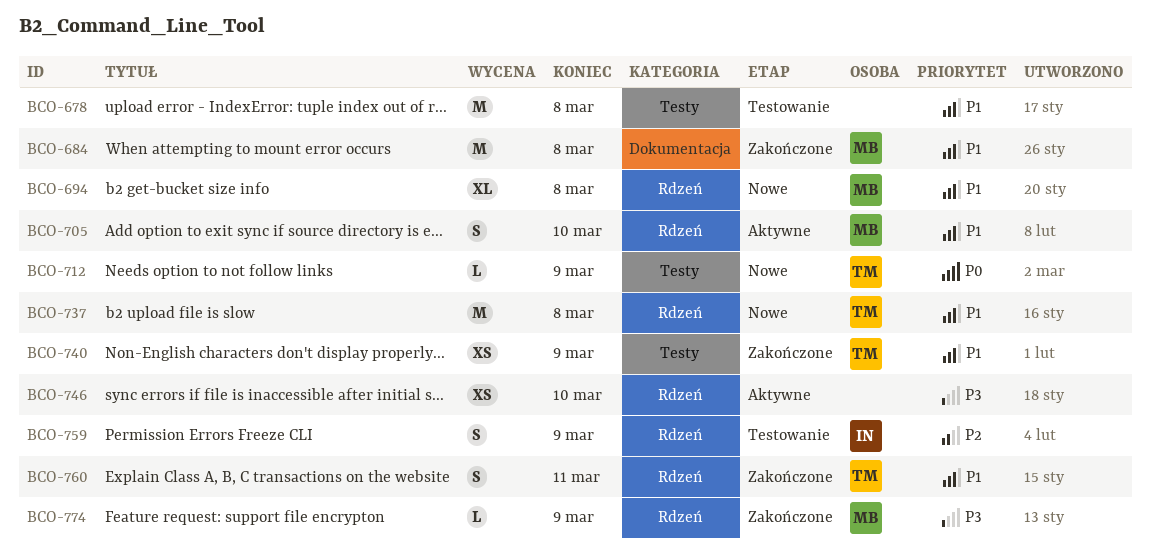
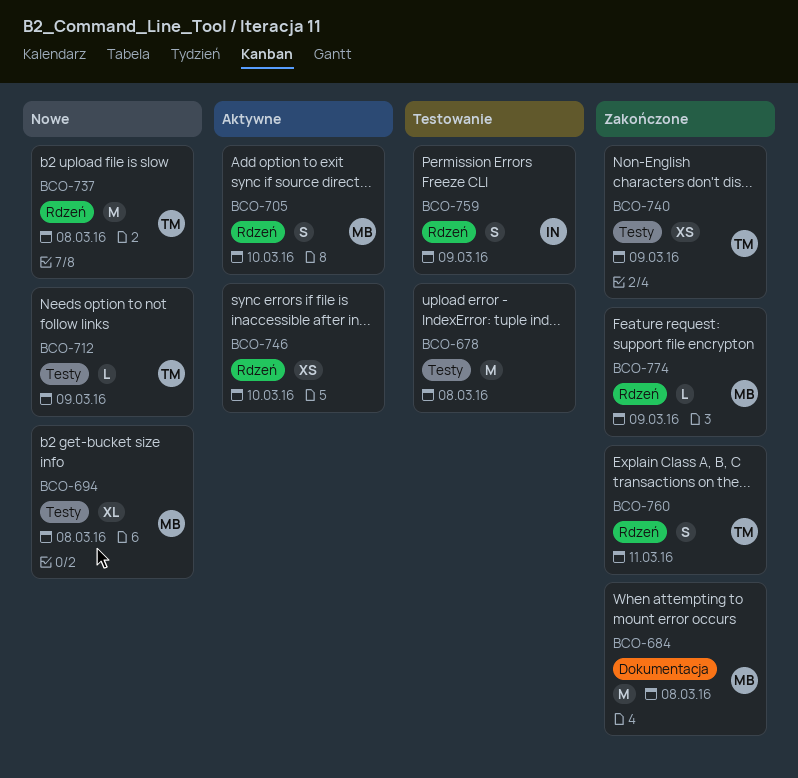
BCO-694, label: Rdzeń -> Testy

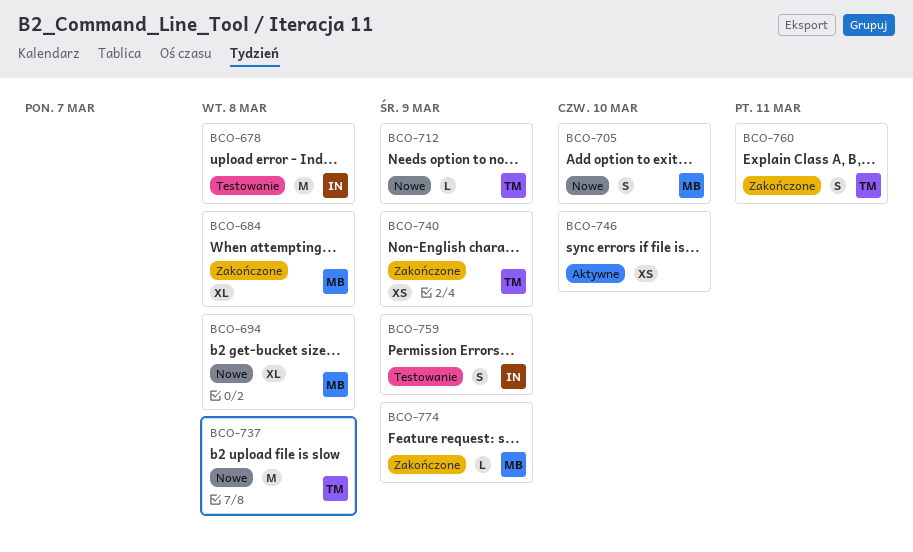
BCO-678, owner: none -> IN
BCO-684, estimate: M -> XL
BCO-705, status: Aktywne -> Nowe

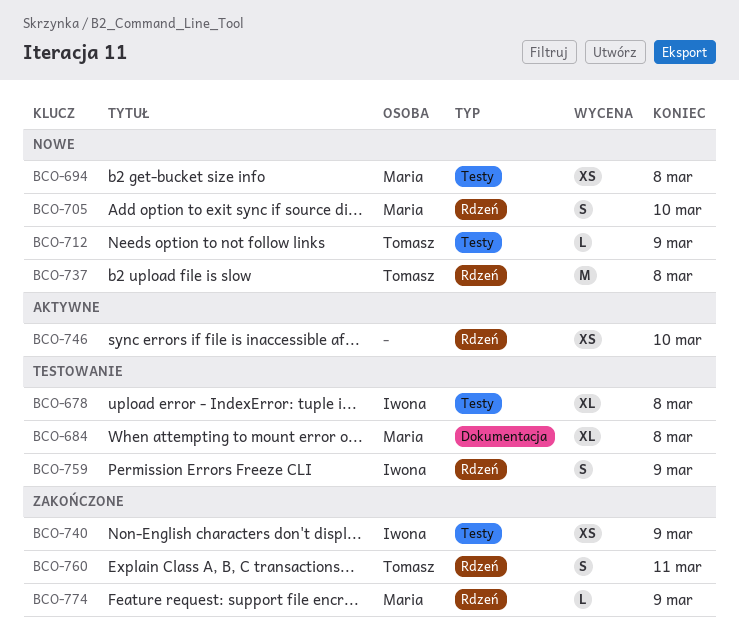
BCO-678, estimate: M -> XL
BCO-684, status: Zakończone -> Testowanie
BCO-694, estimate: XL -> XS
BCO-740, owner: Tomasz -> Iwona

